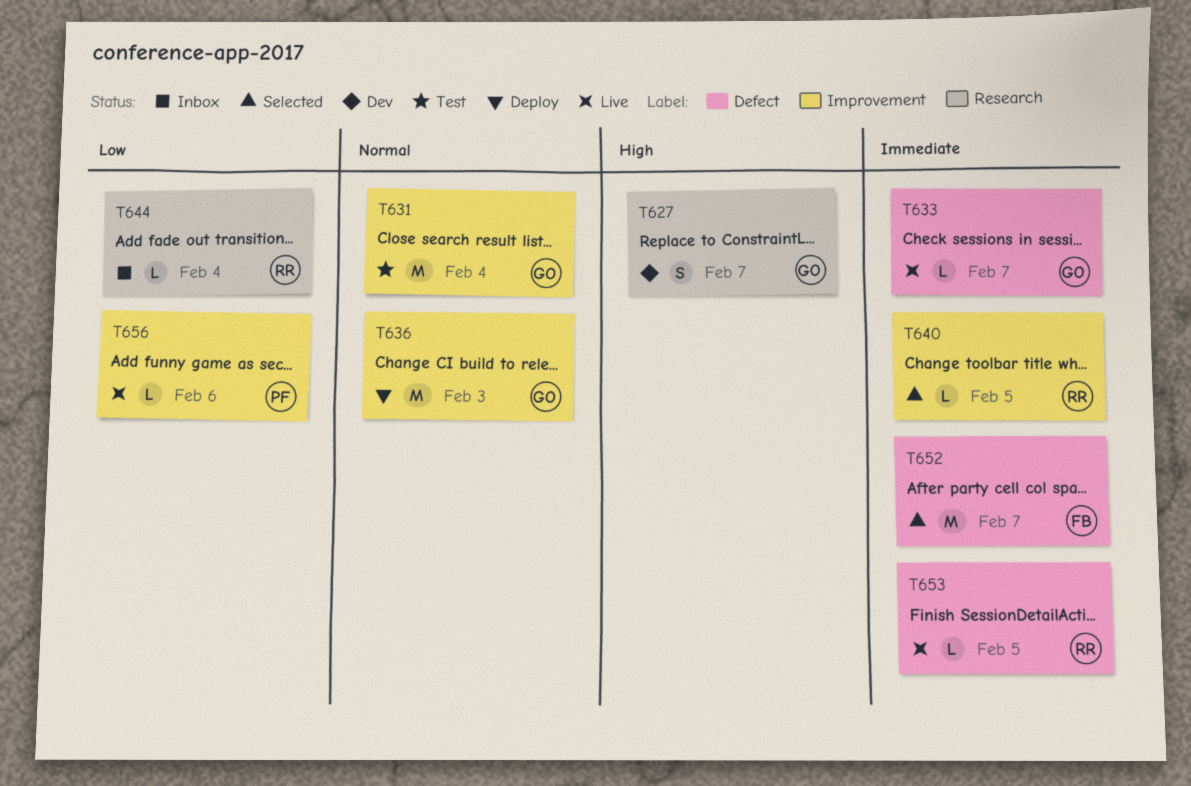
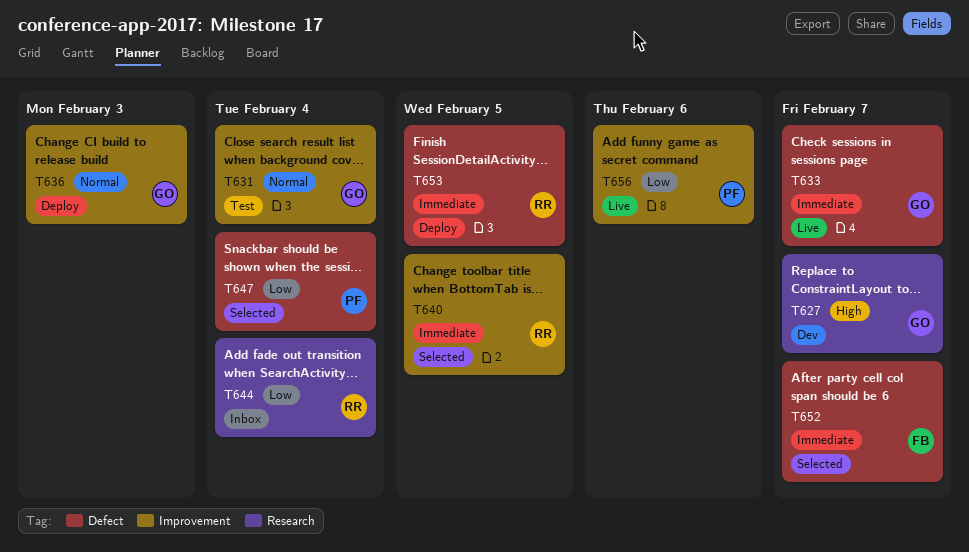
T647: none -> present
T653, status: Live -> Deploy

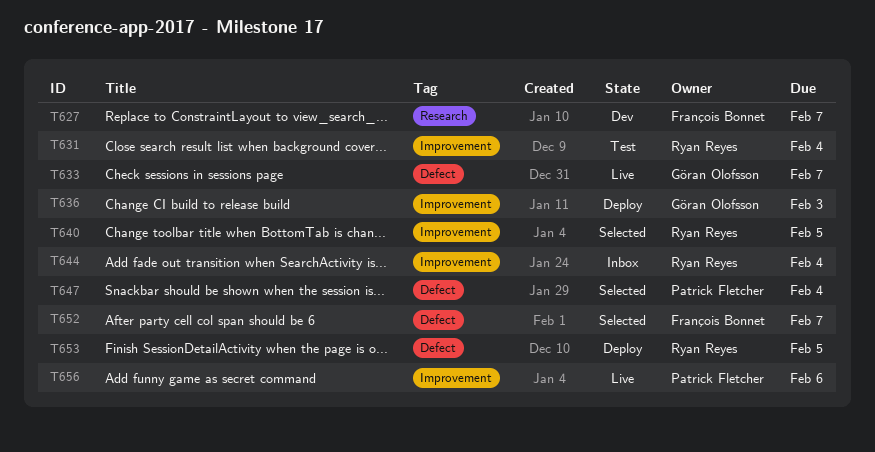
T627, owner: Göran Olofsson -> François Bonnet
T631, owner: Göran Olofsson -> Ryan Reyes
T644, label: Research -> Improvement

